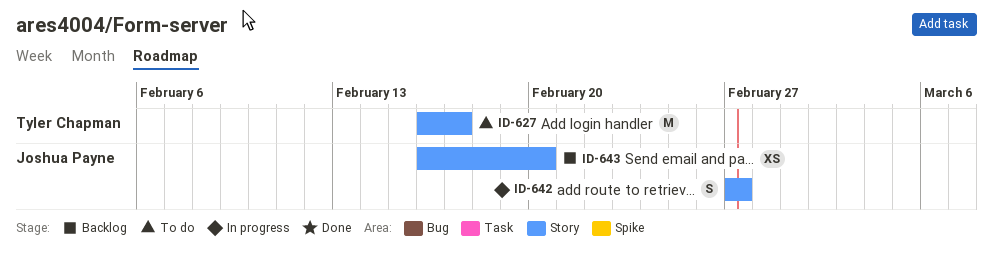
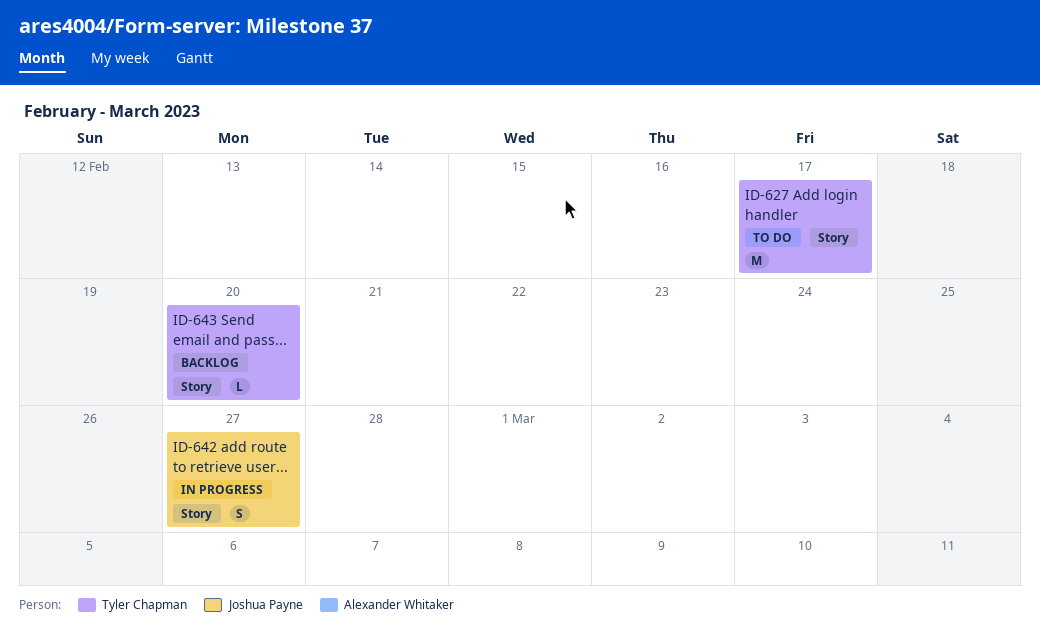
ID-643, owner: Joshua Payne -> Tyler Chapman
ID-643, estimate: XS -> L

